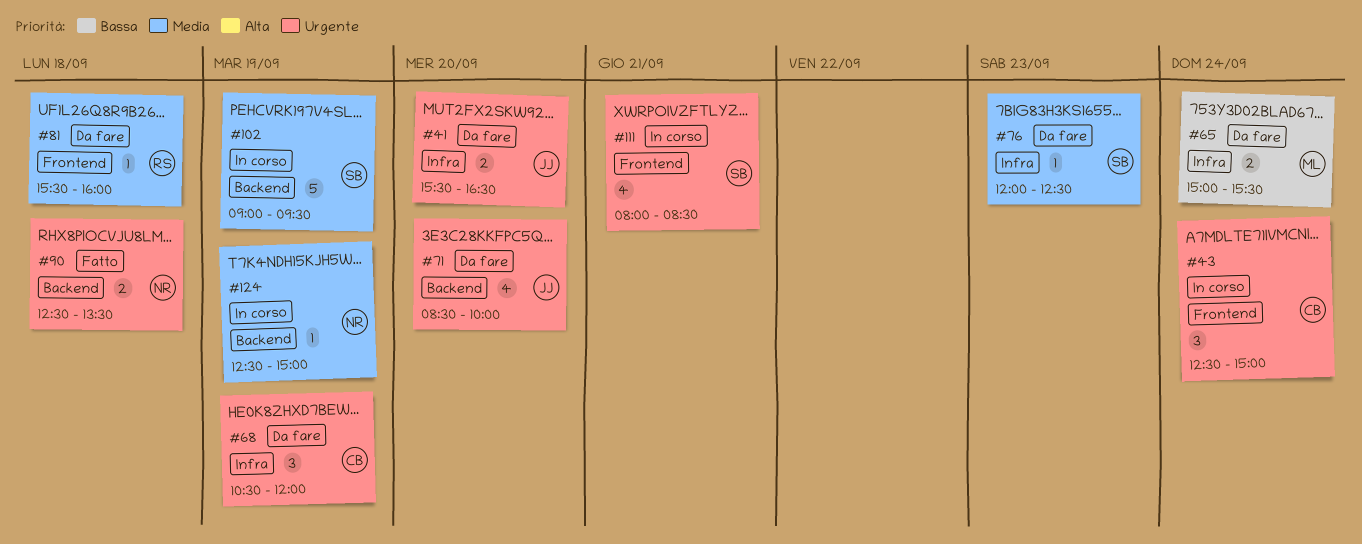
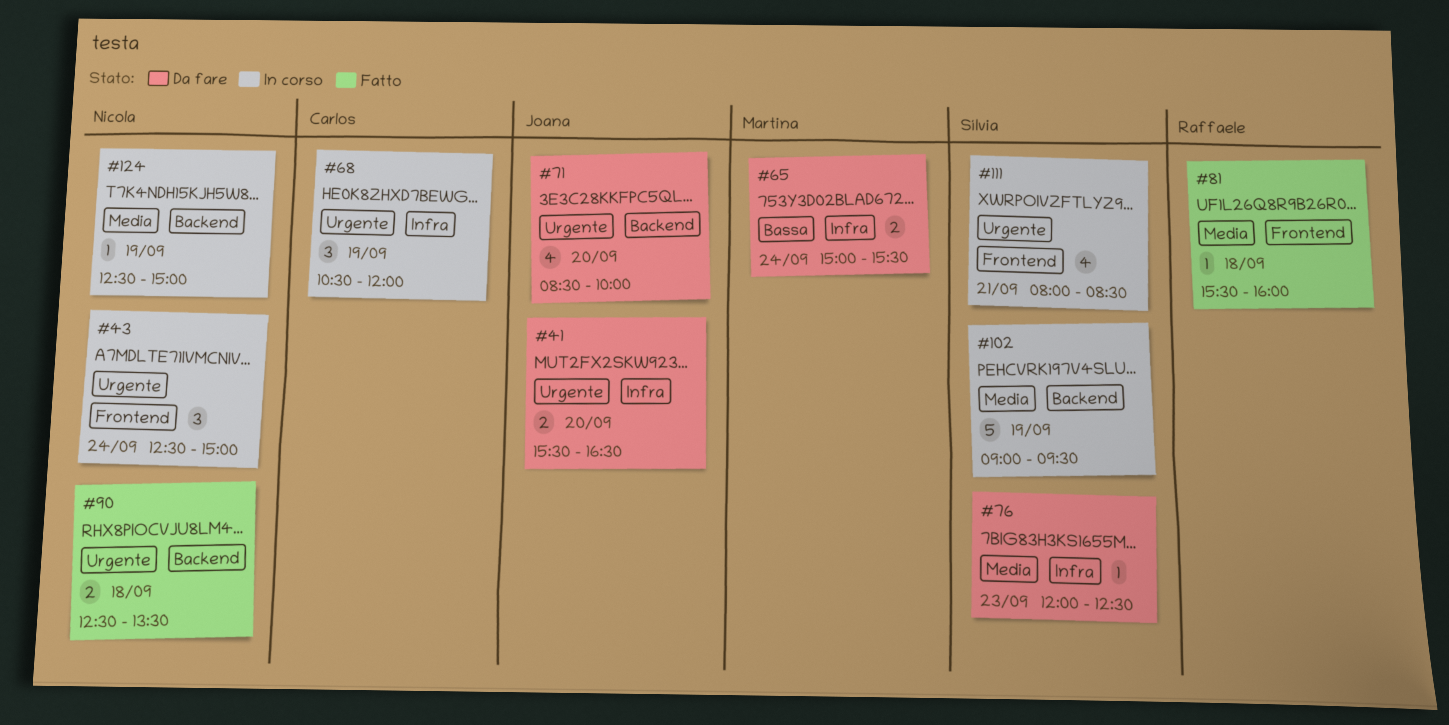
#43, owner: Carlos -> Nicola
#68, status: Da fare -> In corso
#81, status: Da fare -> Fatto

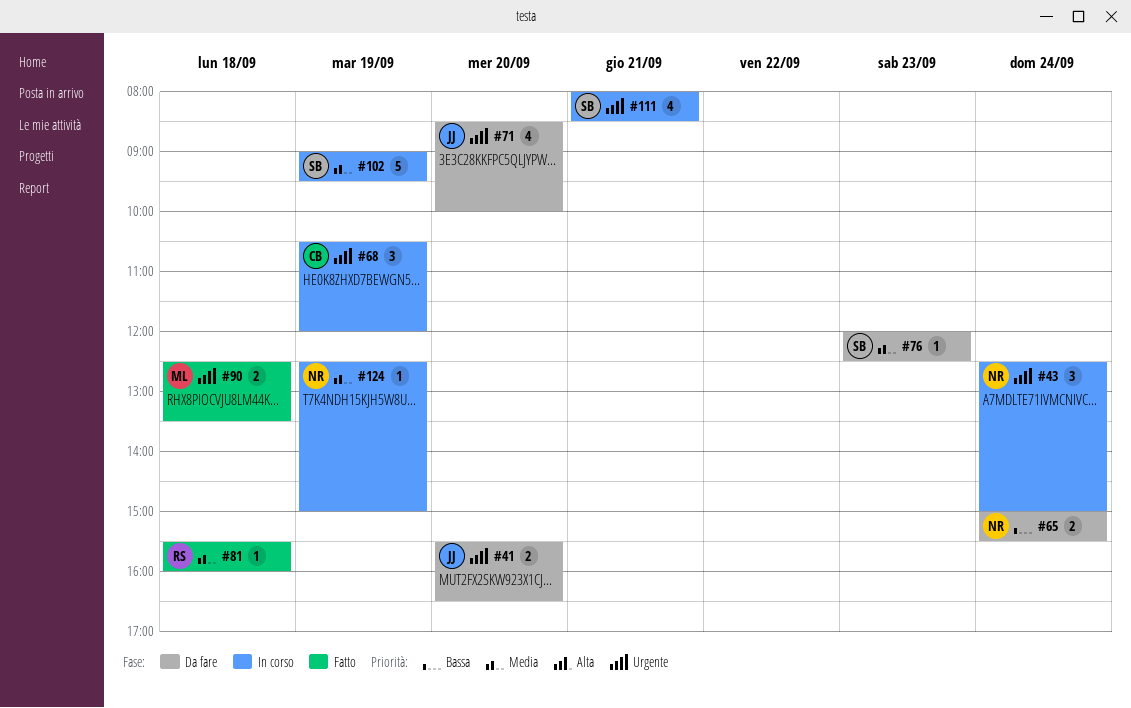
#65, owner: Martina -> Nicola
#90, owner: Nicola -> Martina

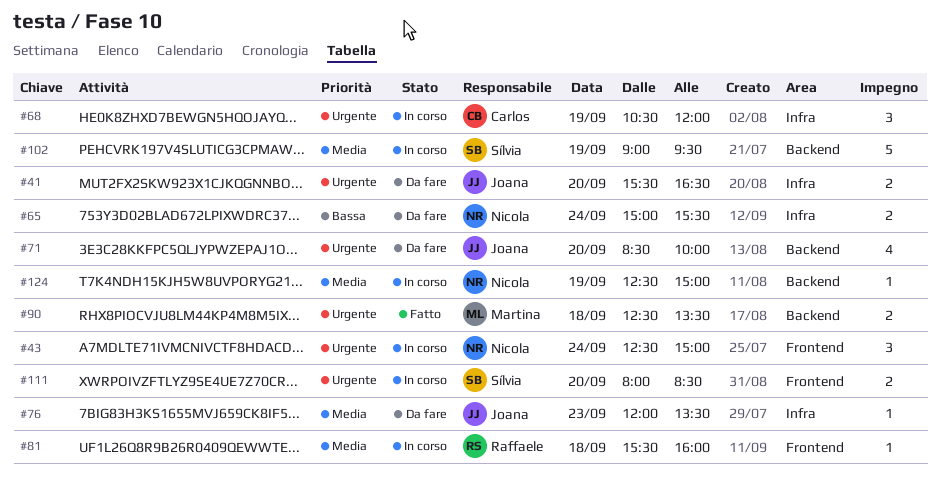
#76, owner: Sílvia -> Joana
#76, ends: 12:30 -> 13:30
#81, status: Fatto -> In corso
#111, estimate: 4 -> 2
#111, day: Sep 21 -> Sep 20

